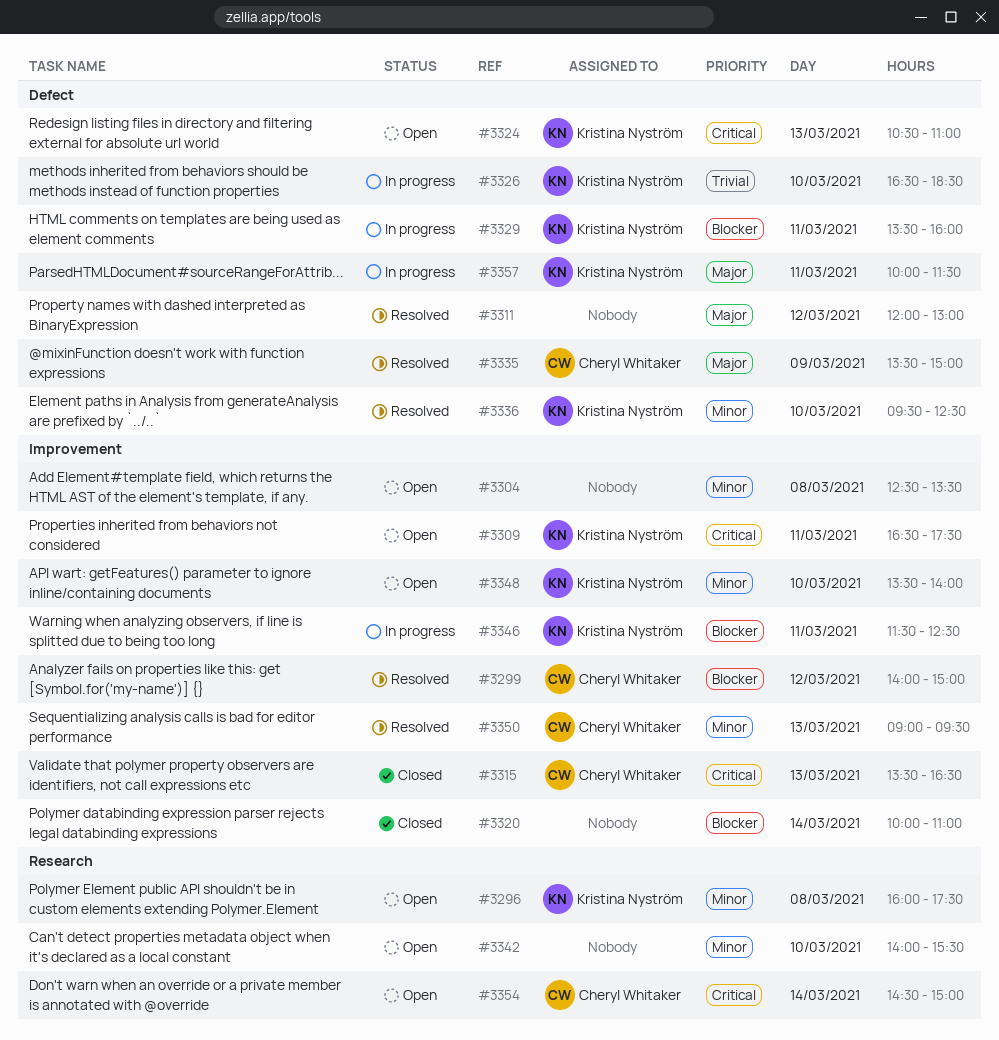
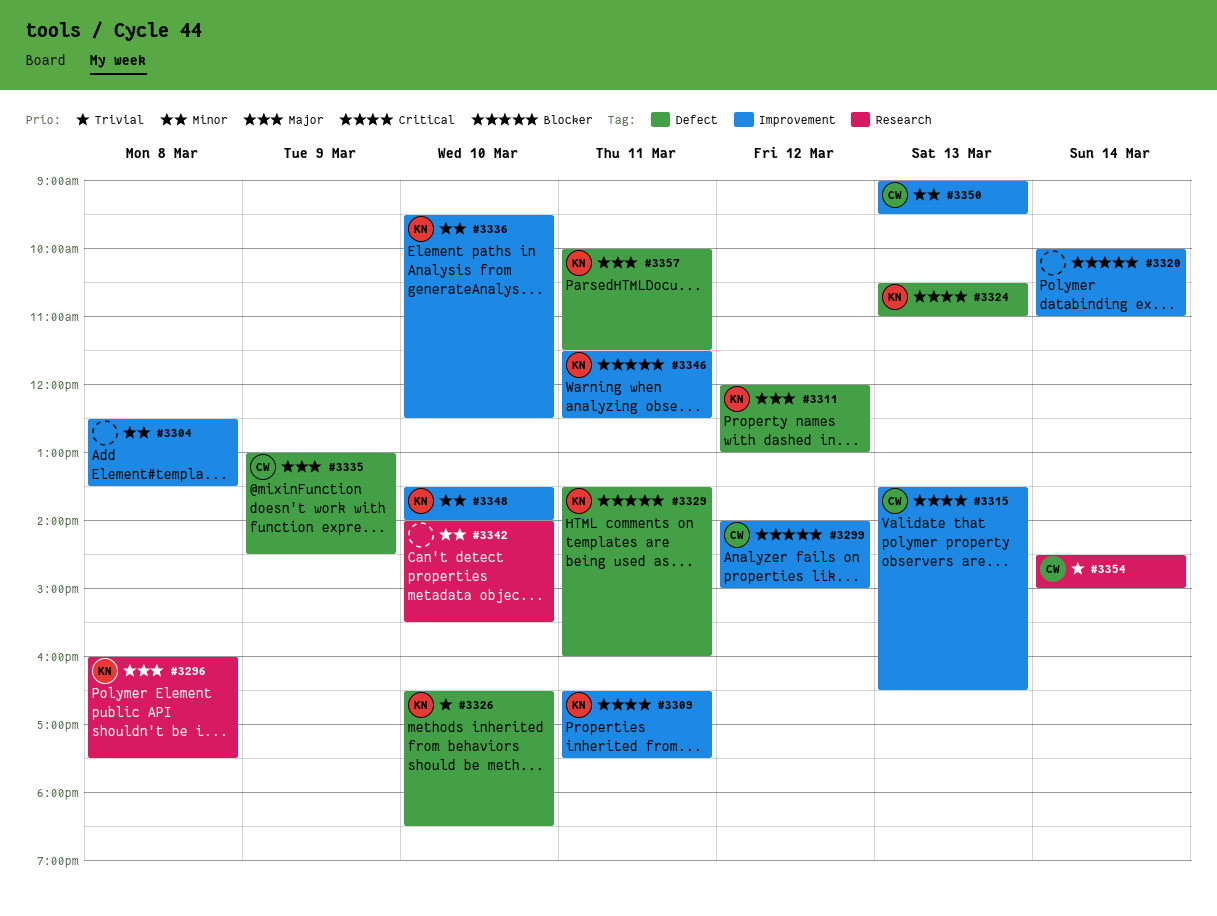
#3296, priority: Minor -> Major
#3311, owner: none -> Kristina Nyström
#3335, begins: 13:30 -> 13:00
#3335, ends: 15:00 -> 14:30
#3336, label: Defect -> Improvement
#3354, priority: Critical -> Trivial

